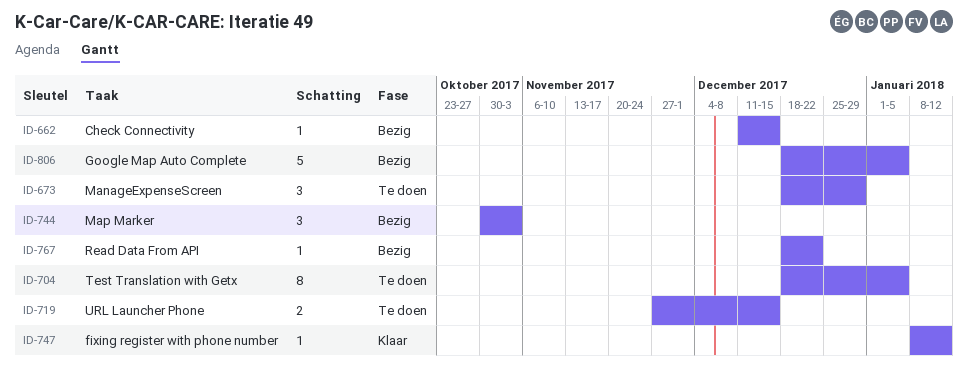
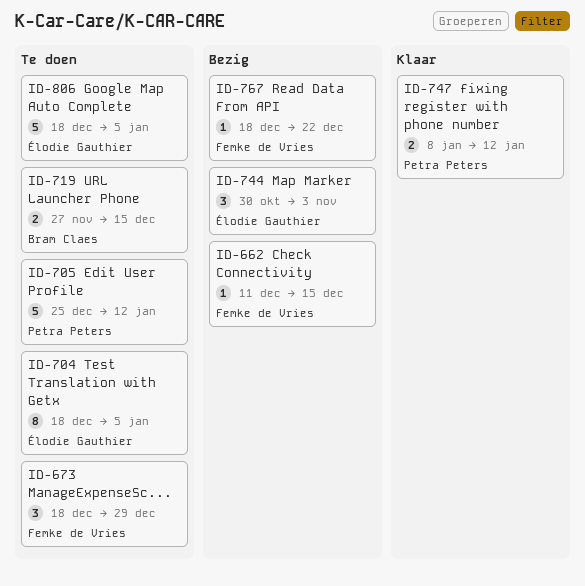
ID-705: none -> present
ID-747, estimate: 1 -> 2
ID-806, status: Bezig -> Te doen

